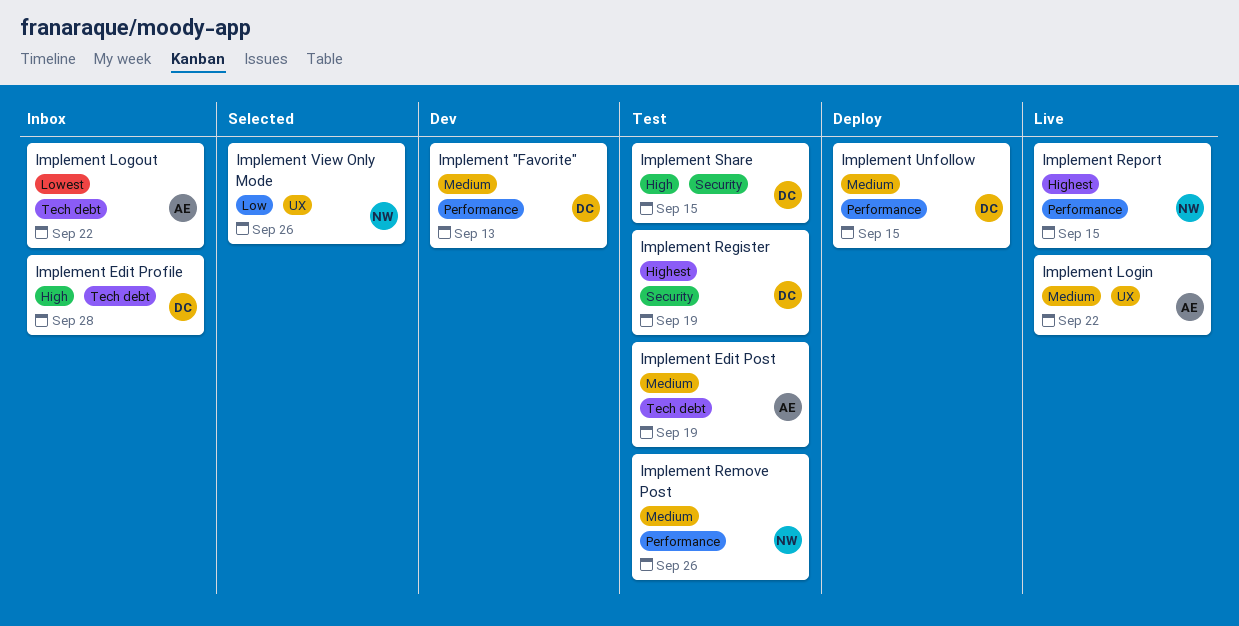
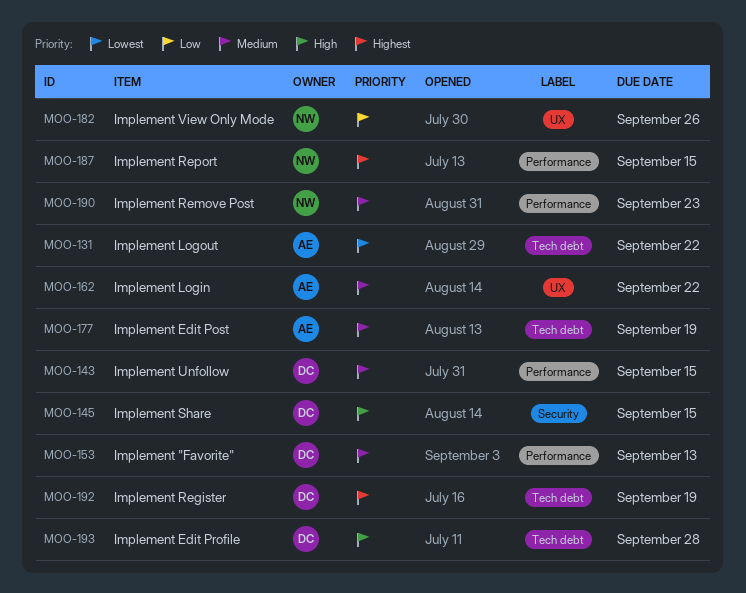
Implement Register, label: Security -> Tech debt
Implement Remove Post, due: Sep 26 -> Sep 23

